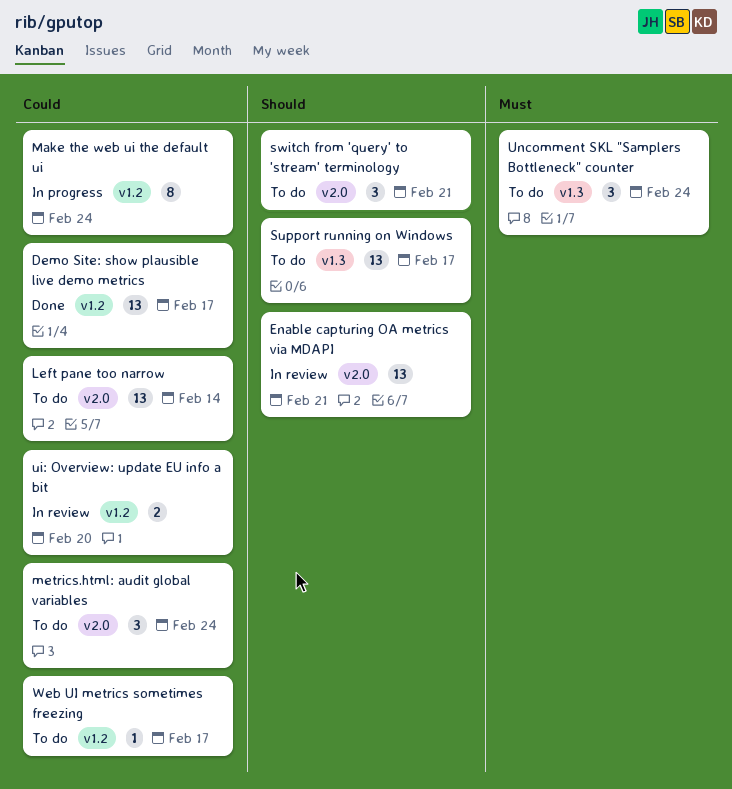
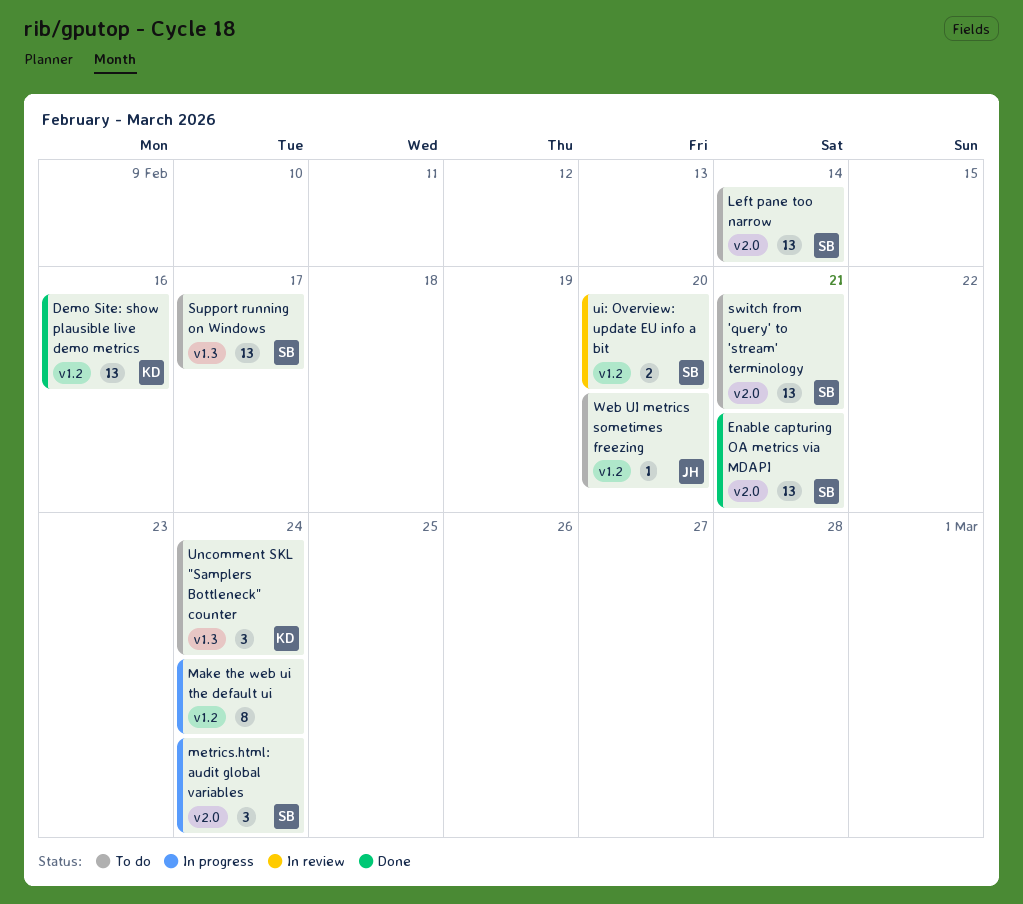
Demo Site: show plausible live demo metrics, due: Feb 17 -> Feb 16
Enable capturing OA metrics via MDAPI, status: In review -> Done
metrics.html: audit global variables, status: To do -> In progress
switch from 'query' to 'stream' terminology, estimate: 3 -> 13
Web UI metrics sometimes freezing, due: Feb 17 -> Feb 20

